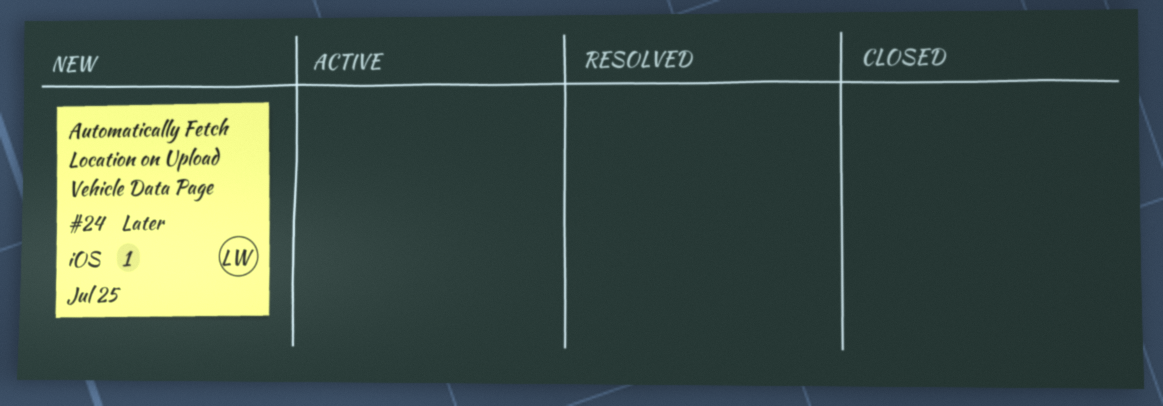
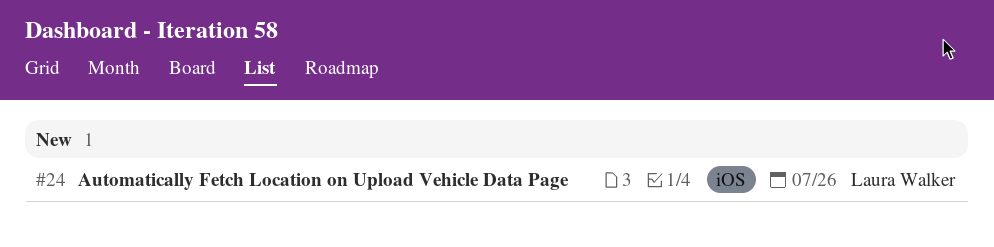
#24, due: Jul 25 -> Jul 26

